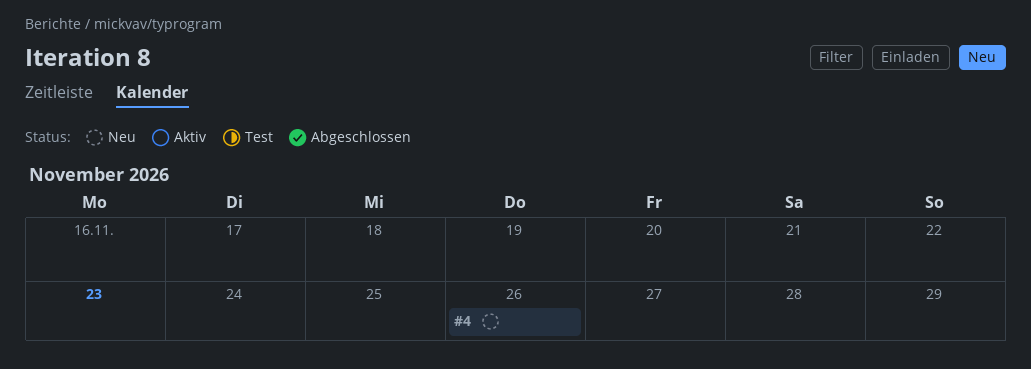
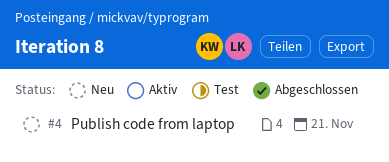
#4, due: Nov 26 -> Nov 21

